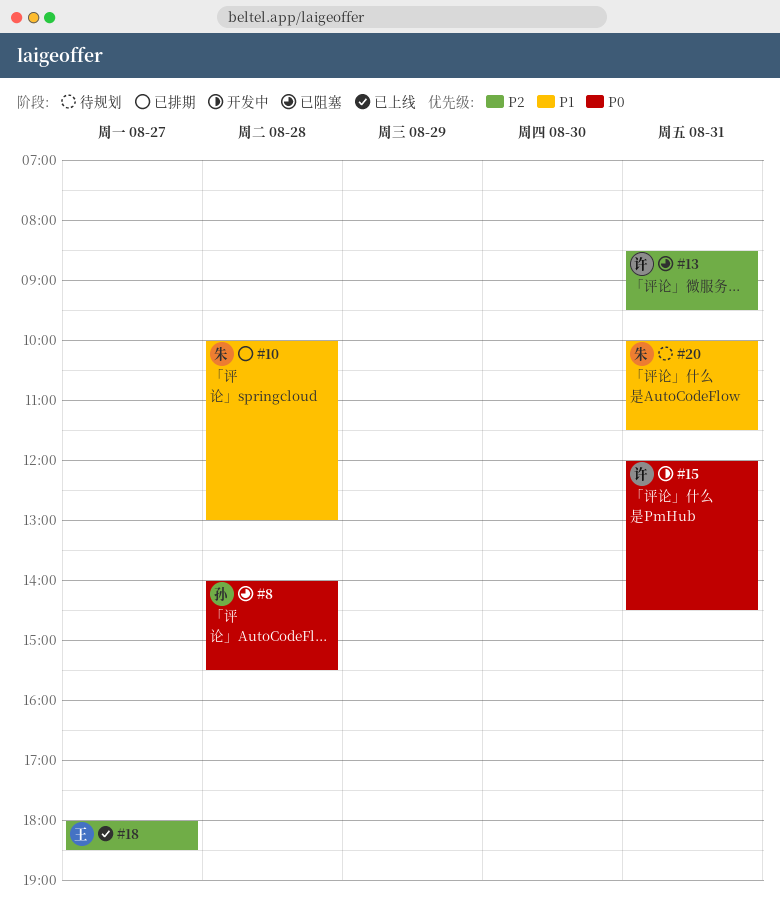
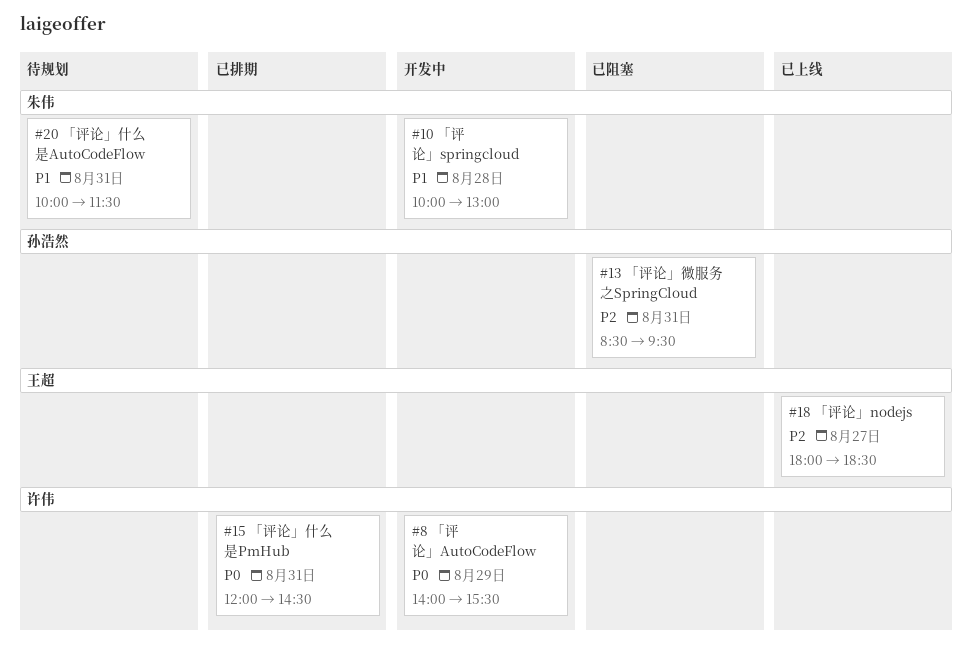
#8, status: 已阻塞 -> 开发中
#8, owner: 孙浩然 -> 许伟
#8, day: Aug 28 -> Aug 29
#10, status: 已排期 -> 开发中
#13, owner: 许伟 -> 孙浩然
#15, status: 开发中 -> 已排期

